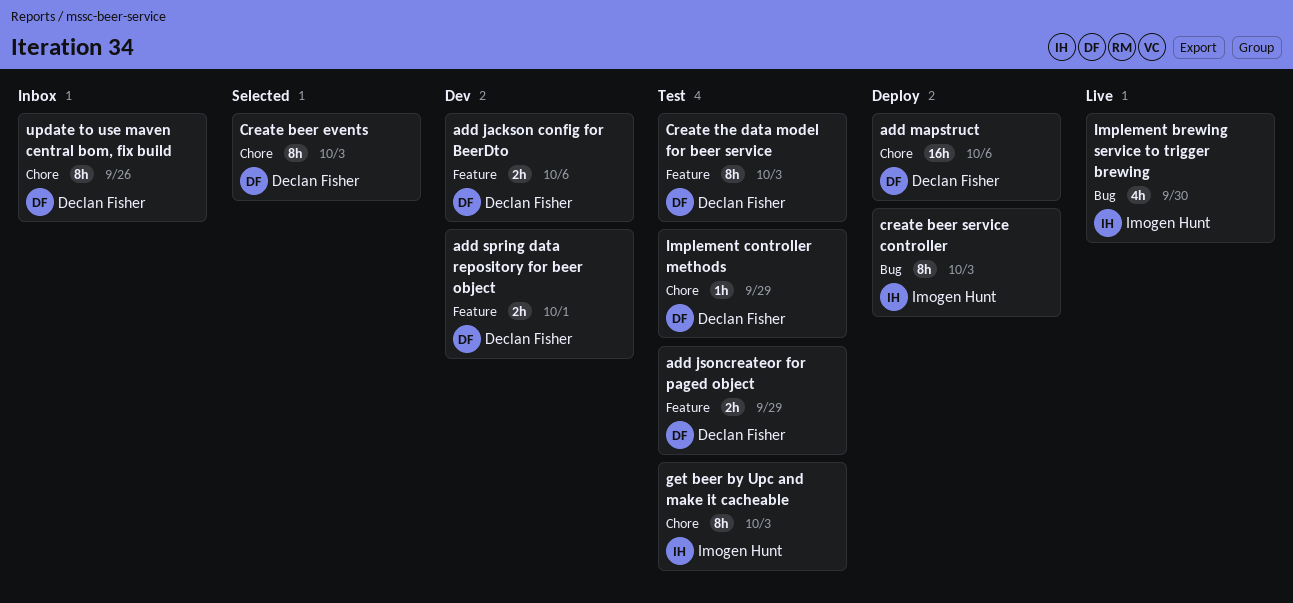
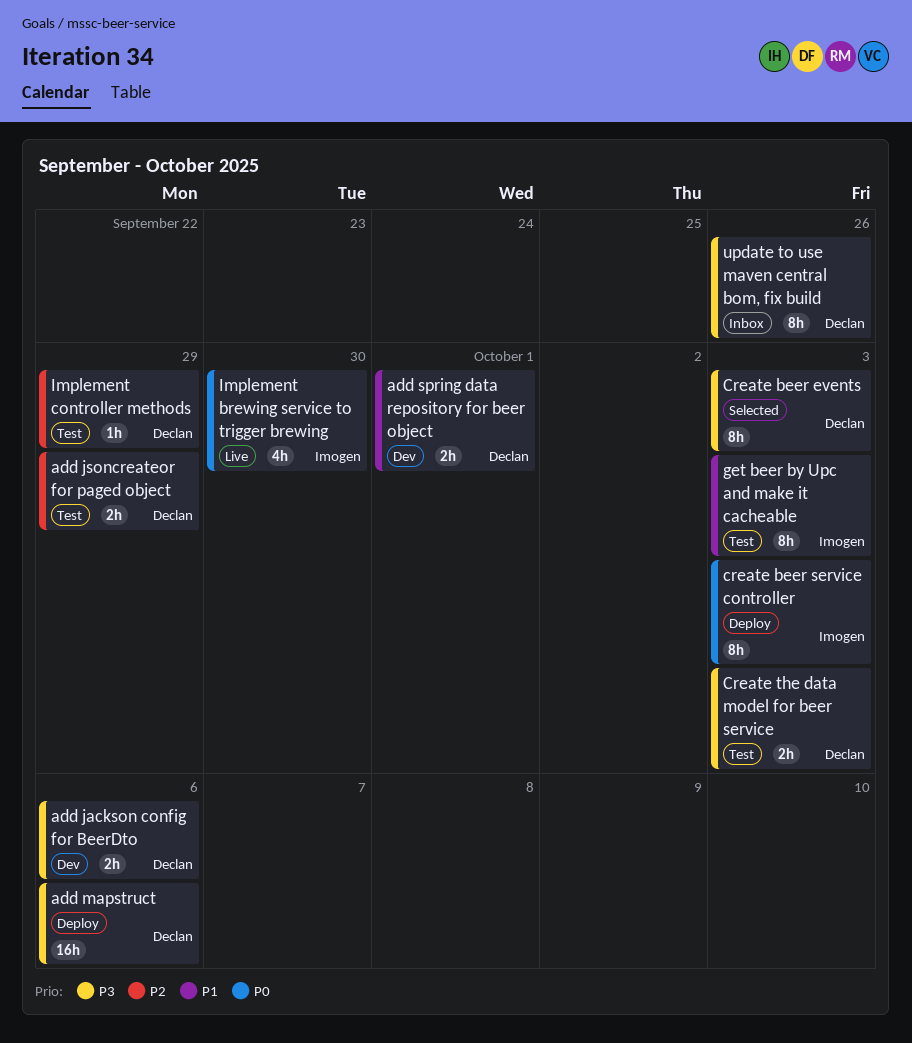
Create the data model for beer service, estimate: 8h -> 2h

